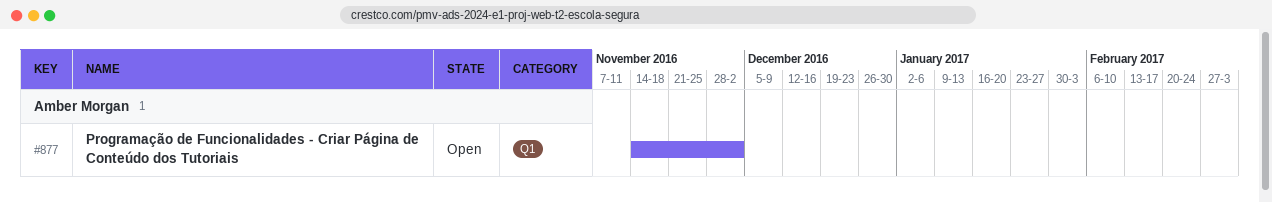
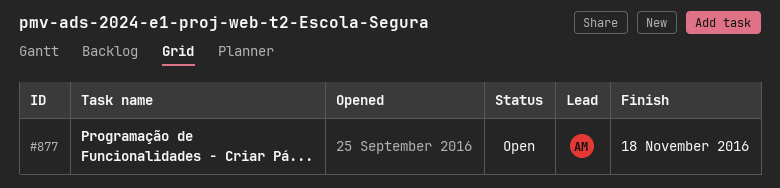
#877, due: Dec 2 -> Nov 18

